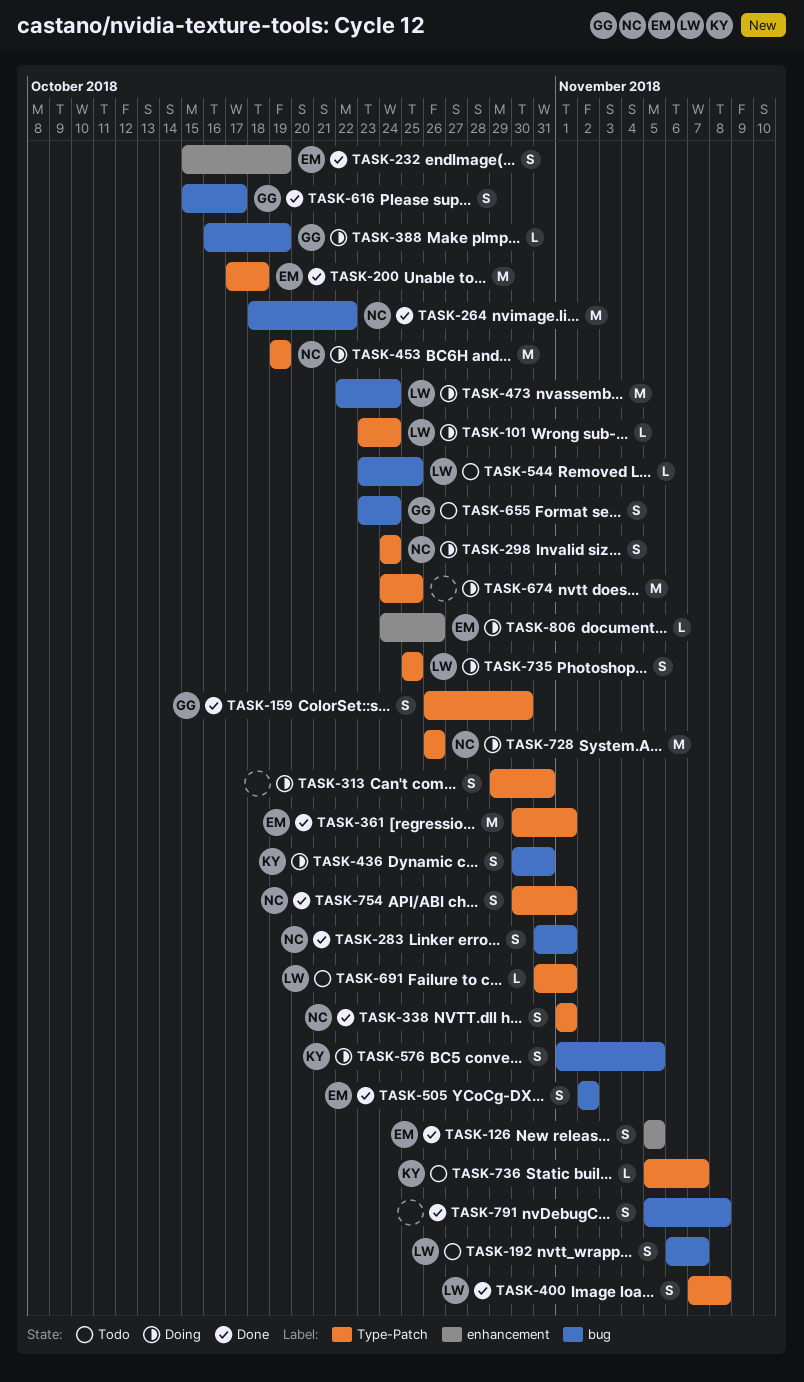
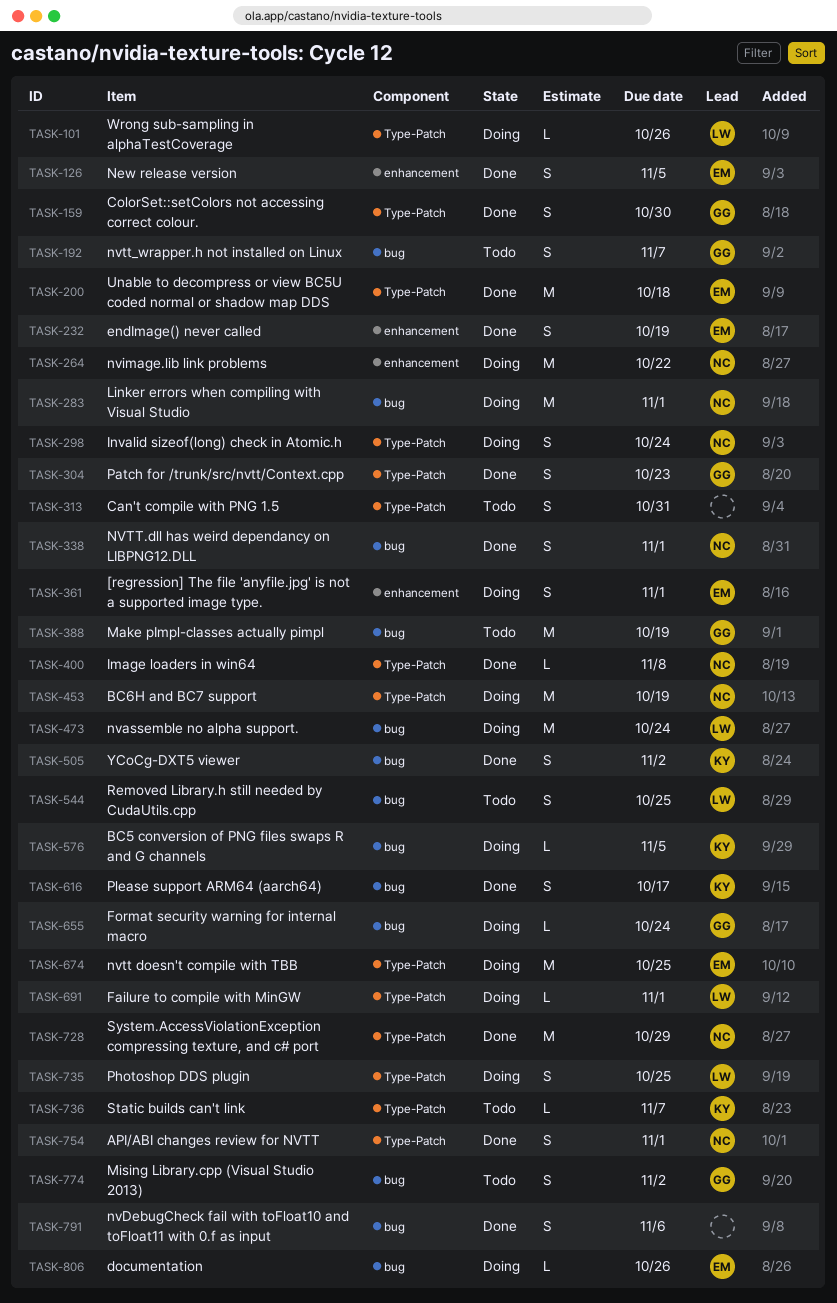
TASK-101, due: Oct 24 -> Oct 26
TASK-192, owner: LW -> GG
TASK-264, status: Done -> Doing
TASK-264, label: bug -> enhancement
TASK-283, status: Done -> Doing
TASK-283, estimate: S -> M
TASK-304: none -> present
TASK-313, status: Doing -> Todo
TASK-338, label: Type-Patch -> bug
TASK-361, status: Done -> Doing
TASK-361, label: Type-Patch -> enhancement
TASK-361, estimate: M -> S
TASK-388, status: Doing -> Todo
TASK-388, estimate: L -> M
TASK-400, owner: LW -> NC
TASK-400, estimate: S -> L
TASK-436: present -> none
TASK-505, owner: EM -> KY
TASK-544, estimate: L -> S
TASK-576, estimate: S -> L
TASK-616, owner: GG -> KY
TASK-655, status: Todo -> Doing
TASK-655, estimate: S -> L
TASK-674, owner: none -> EM
TASK-691, status: Todo -> Doing
TASK-728, status: Doing -> Done
TASK-728, due: Oct 26 -> Oct 29
TASK-774: none -> present
TASK-791, due: Nov 8 -> Nov 6
TASK-806, label: enhancement -> bug

